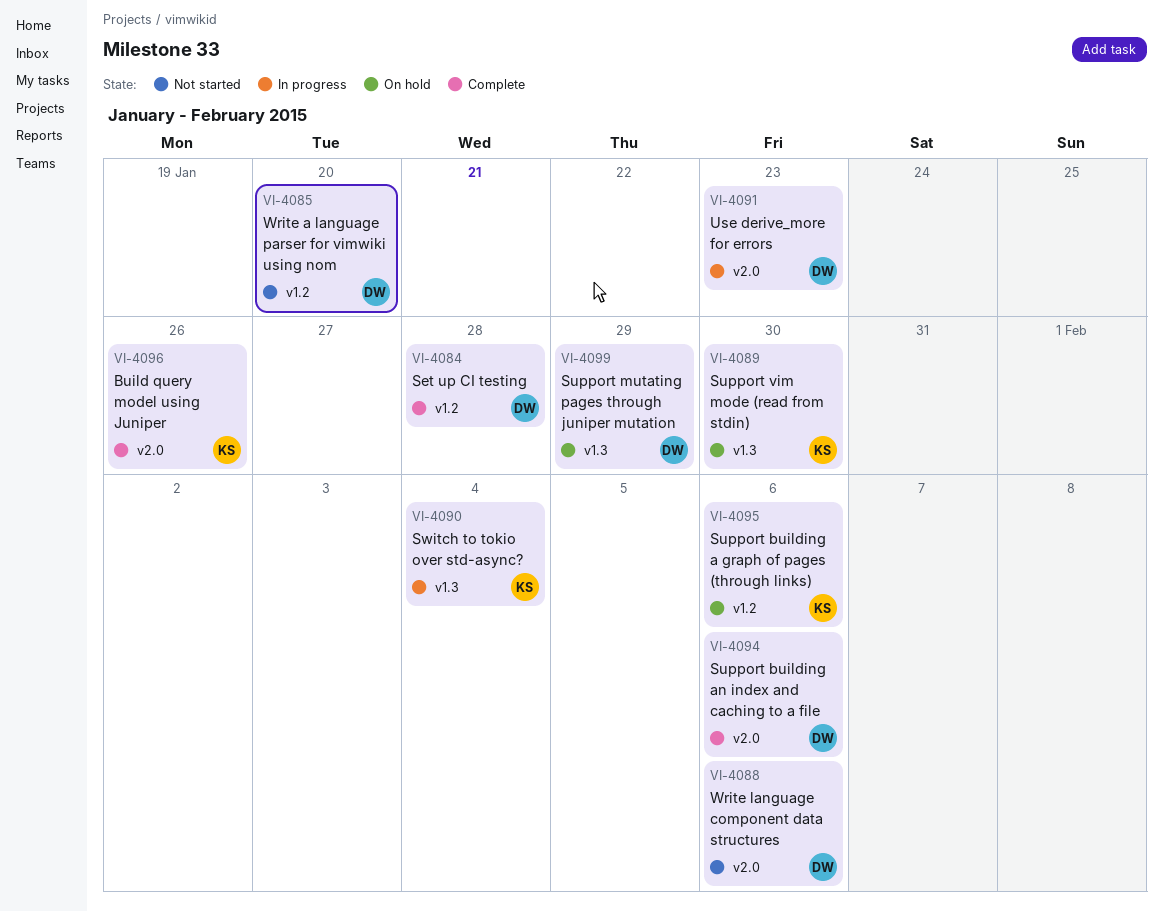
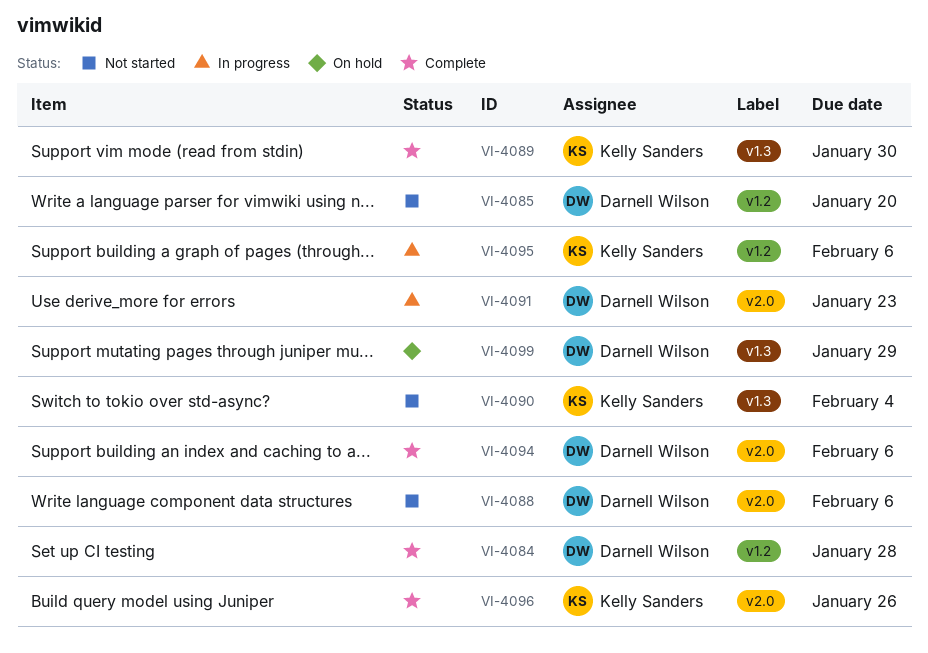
VI-4089, status: On hold -> Complete
VI-4090, status: In progress -> Not started
VI-4095, status: On hold -> In progress

